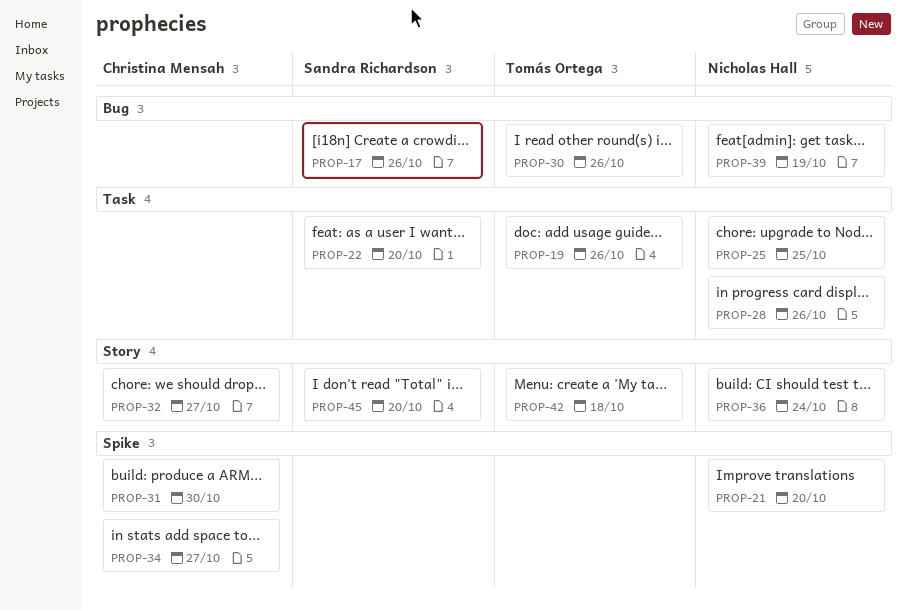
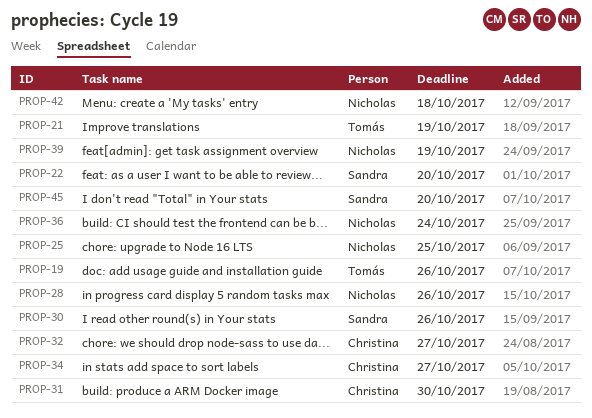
PROP-17: present -> none
PROP-21, owner: Nicholas Hall -> Tomás Ortega
PROP-21, due: Oct 20 -> Oct 19
PROP-30, owner: Tomás Ortega -> Sandra Richardson
PROP-42, owner: Tomás Ortega -> Nicholas Hall

